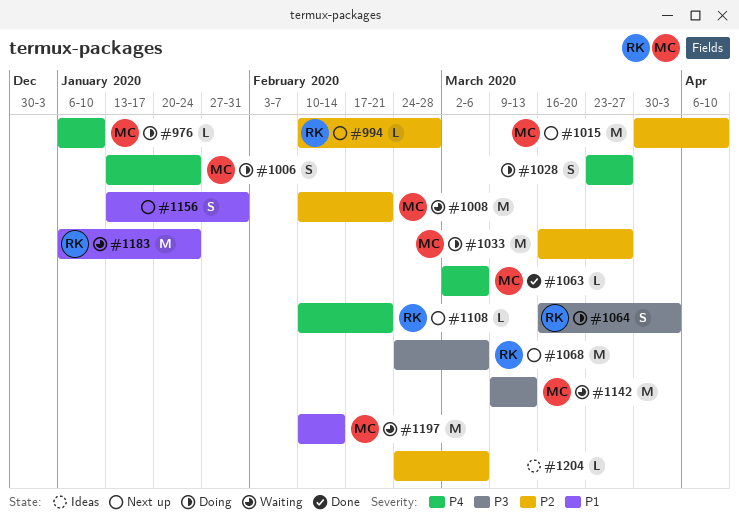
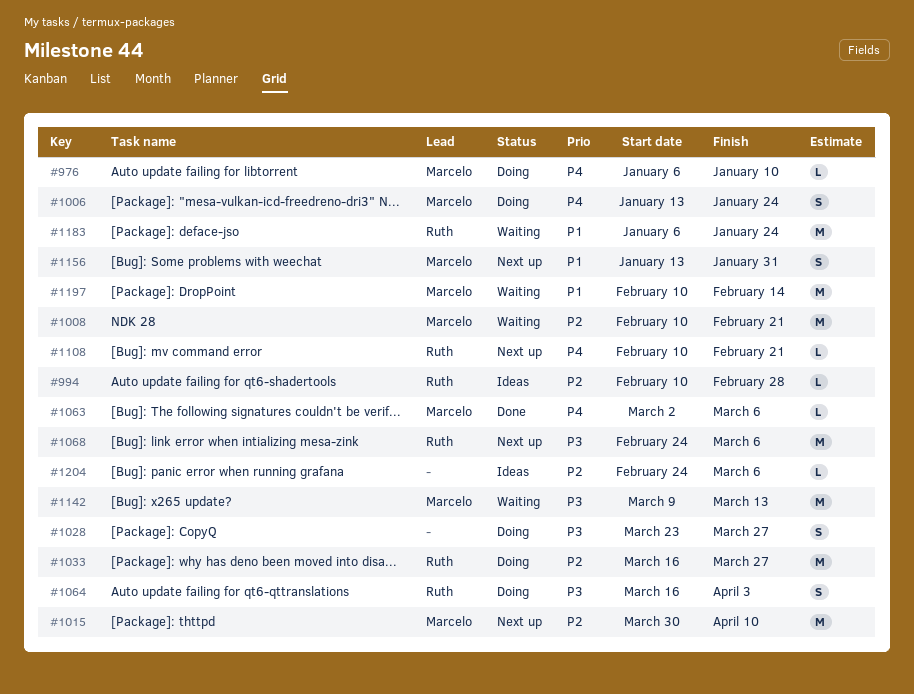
#994, status: Next up -> Ideas
#1028, priority: P4 -> P3
#1033, owner: Marcelo -> Ruth
#1156, owner: none -> Marcelo

